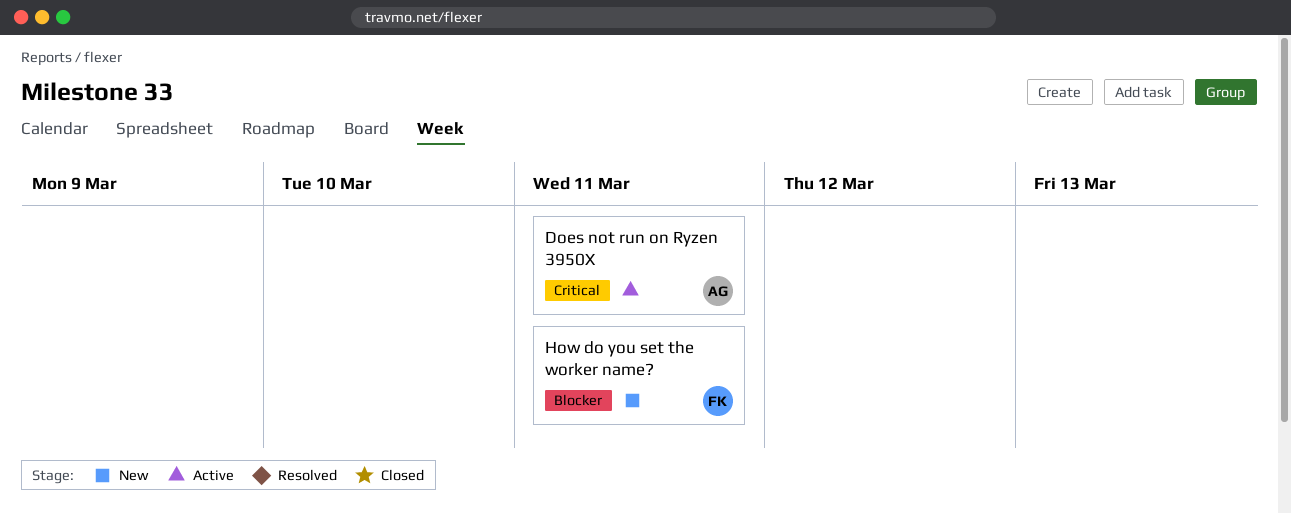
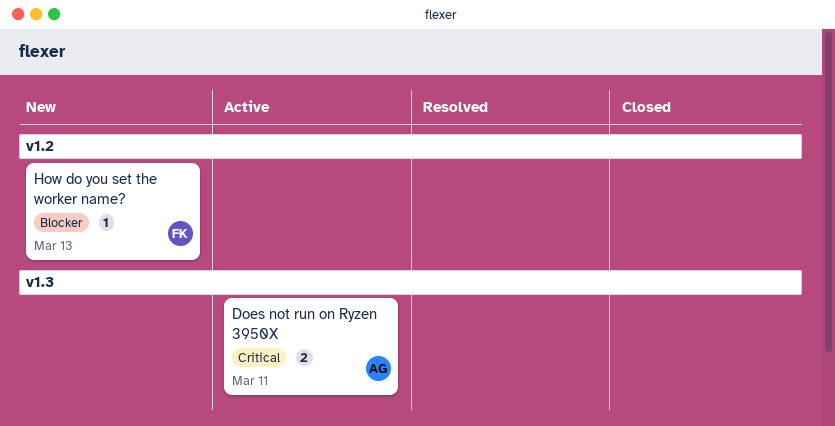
How do you set the worker name?, due: Mar 11 -> Mar 13

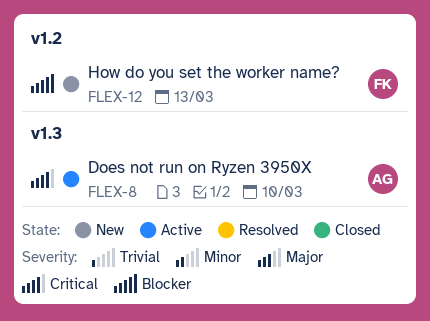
Does not run on Ryzen 3950X, due: Mar 11 -> Mar 10

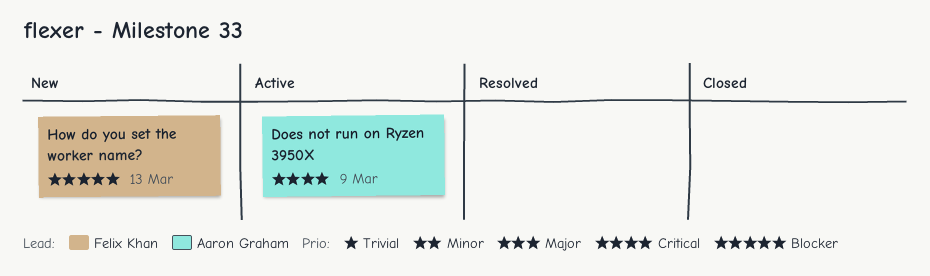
Does not run on Ryzen 3950X, due: Mar 10 -> Mar 9

